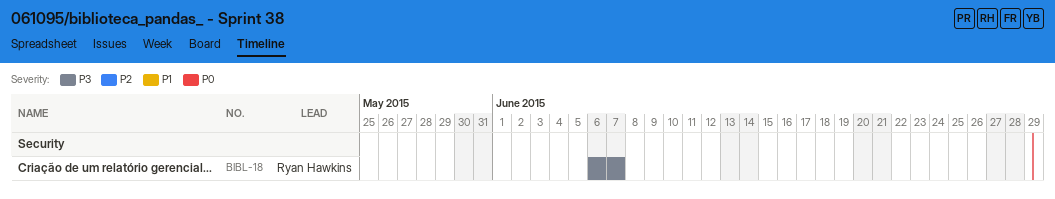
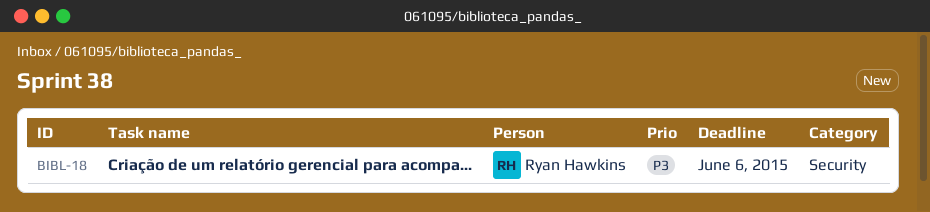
BIBL-18, due: Jun 7 -> Jun 6

